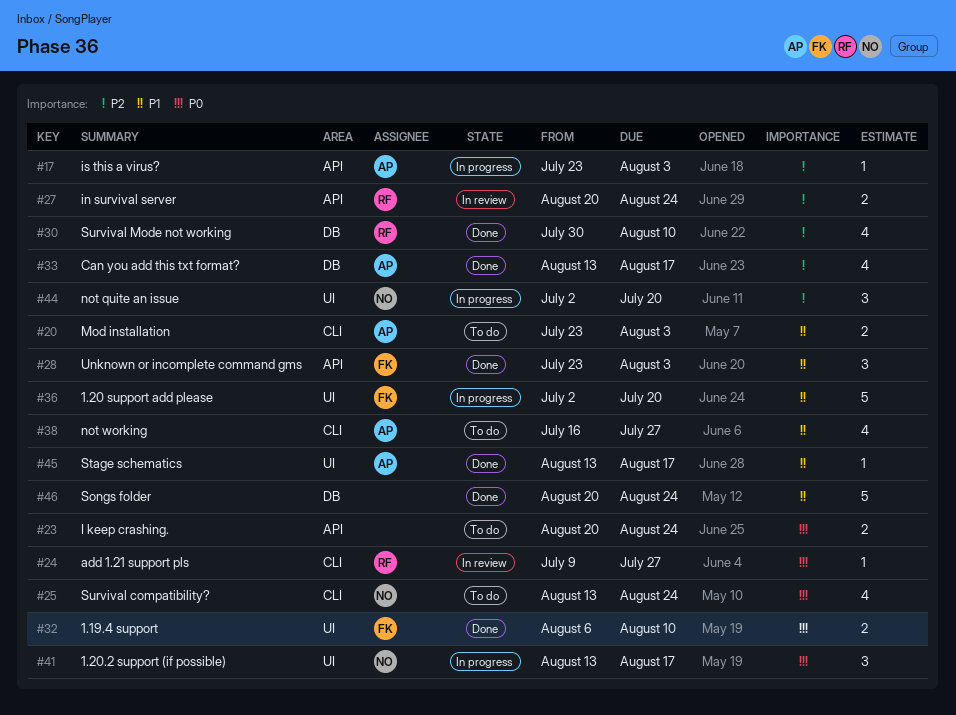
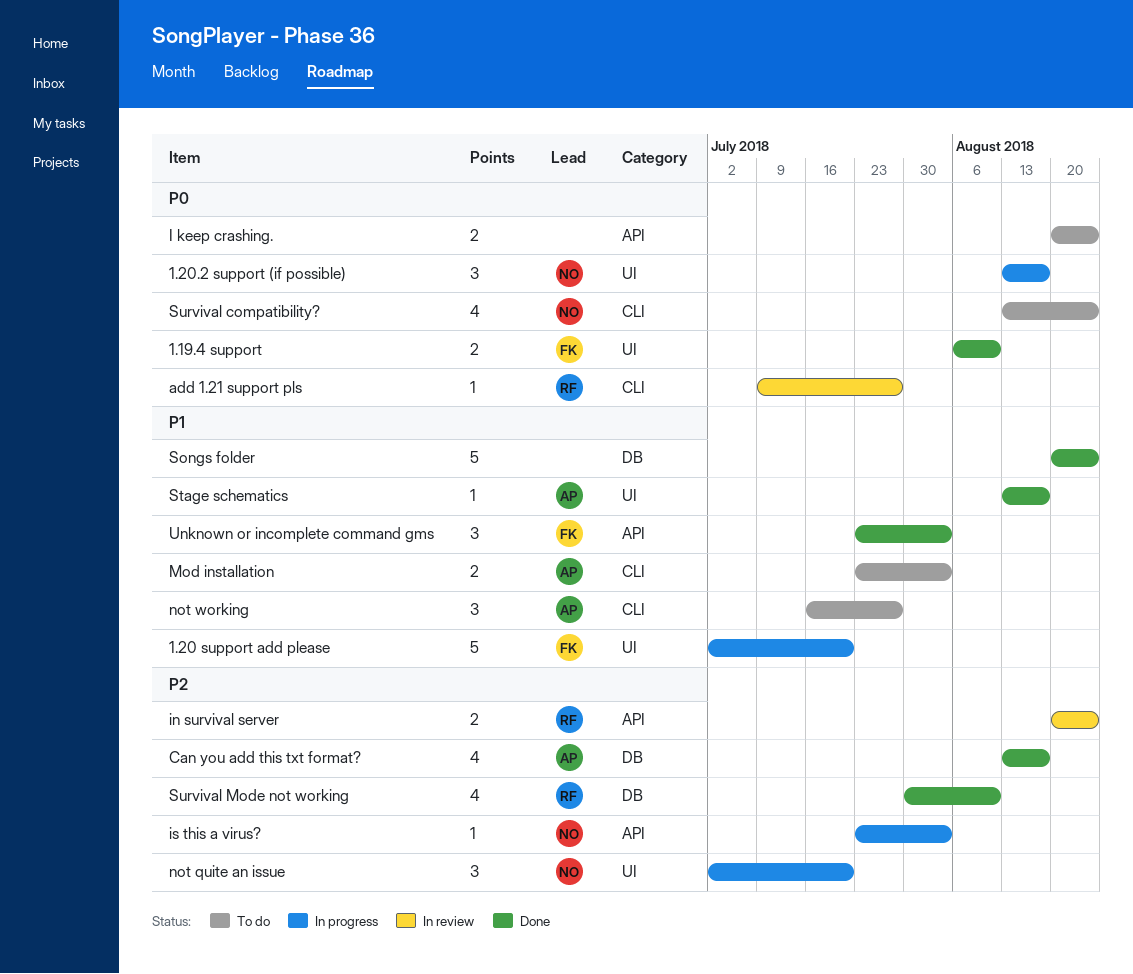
is this a virus?, owner: AP -> NO
not working, estimate: 4 -> 3

